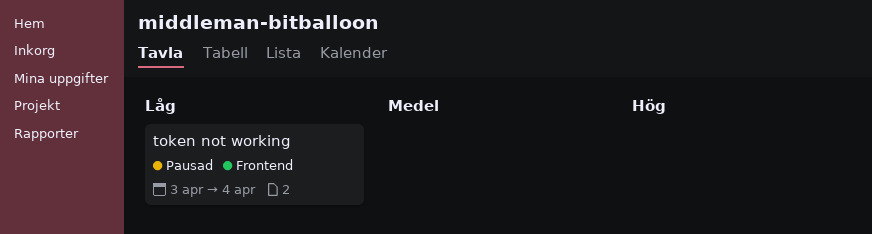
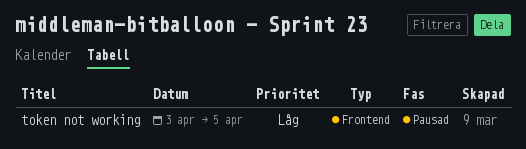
token not working, due: Apr 4 -> Apr 5

